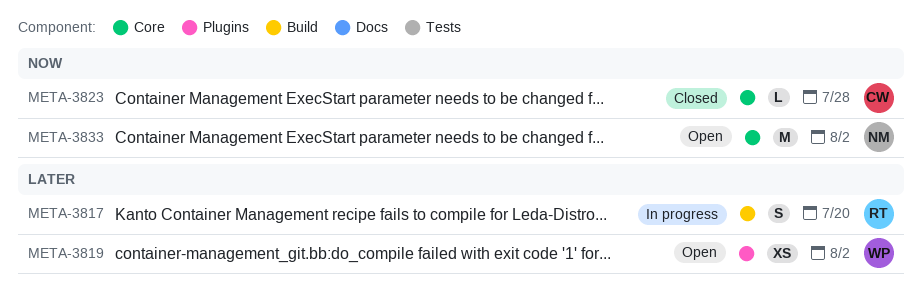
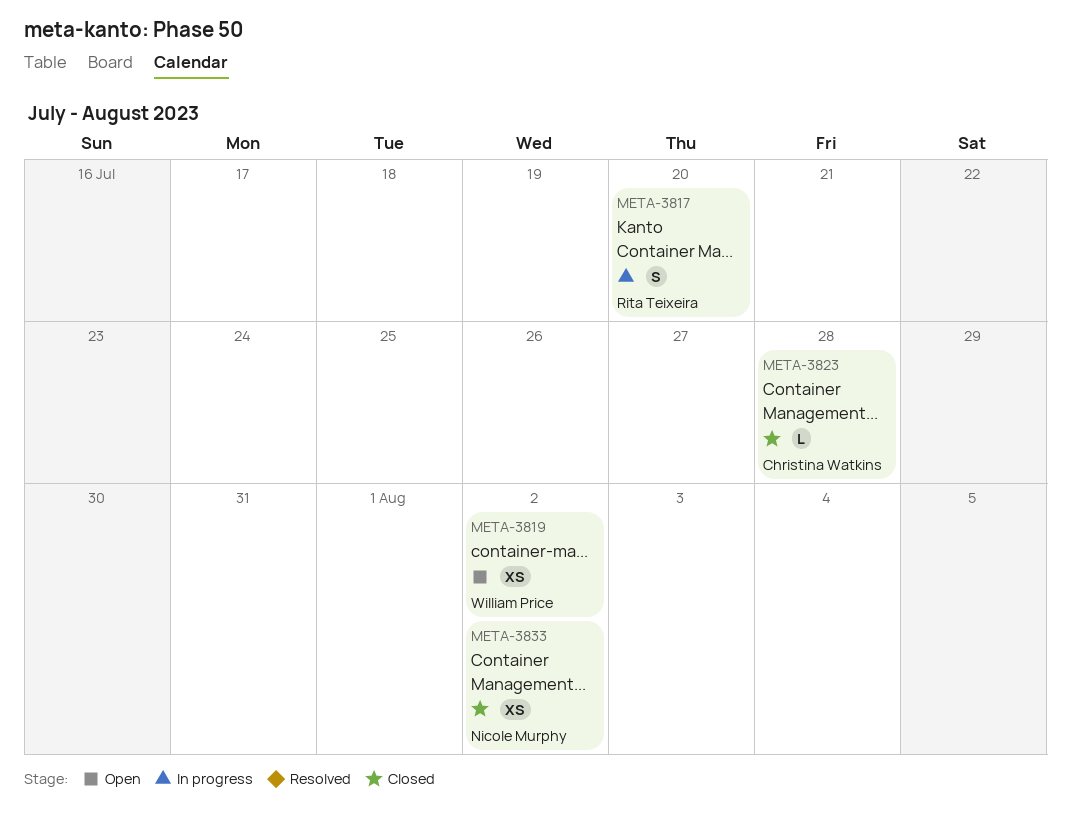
META-3833, status: Open -> Closed
META-3833, estimate: M -> XS

